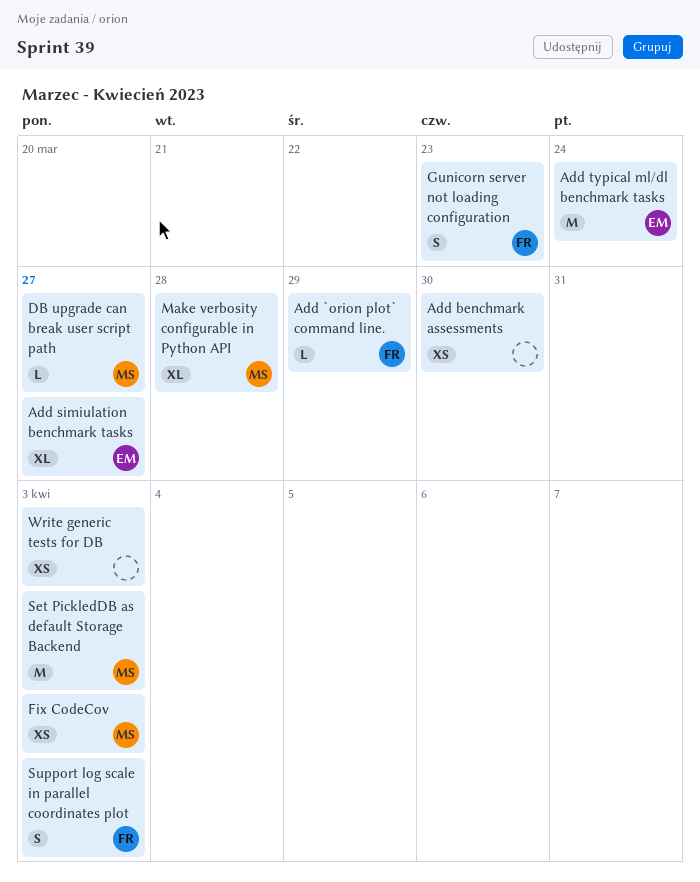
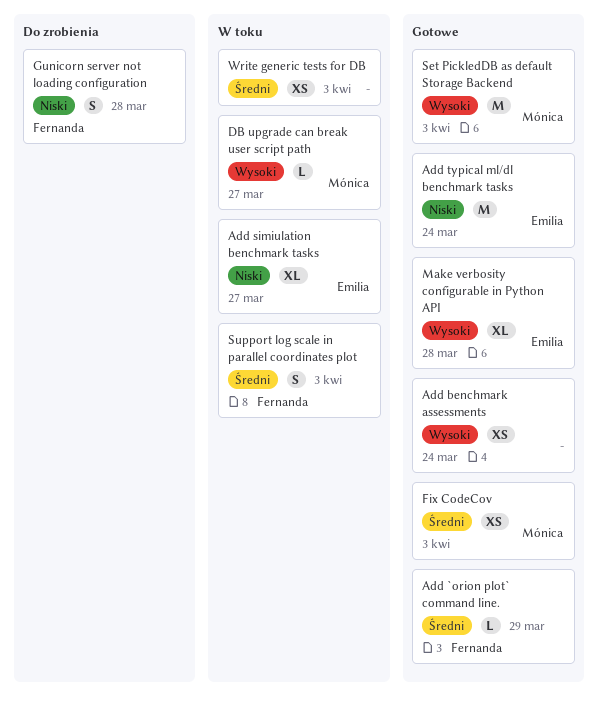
Add benchmark assessments, due: Mar 30 -> Mar 24
Gunicorn server not loading configuration, due: Mar 23 -> Mar 28
Make verbosity configurable in Python API, owner: Mónica -> Emilia

